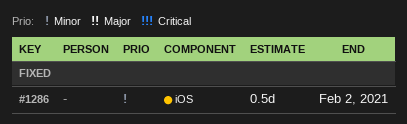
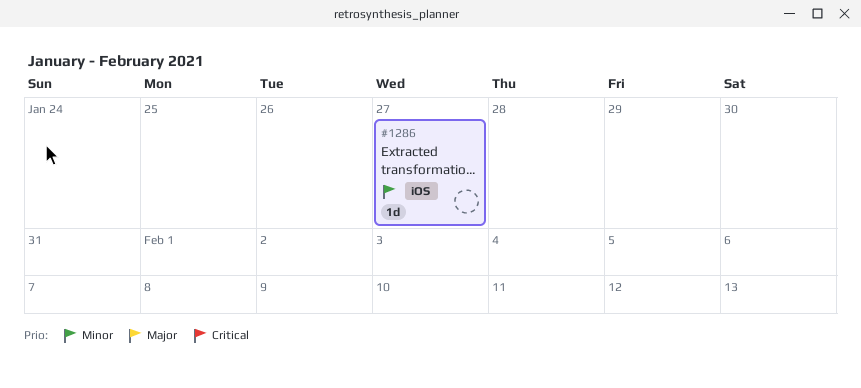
#1286, estimate: 0.5d -> 1d
#1286, due: Feb 2 -> Jan 27

